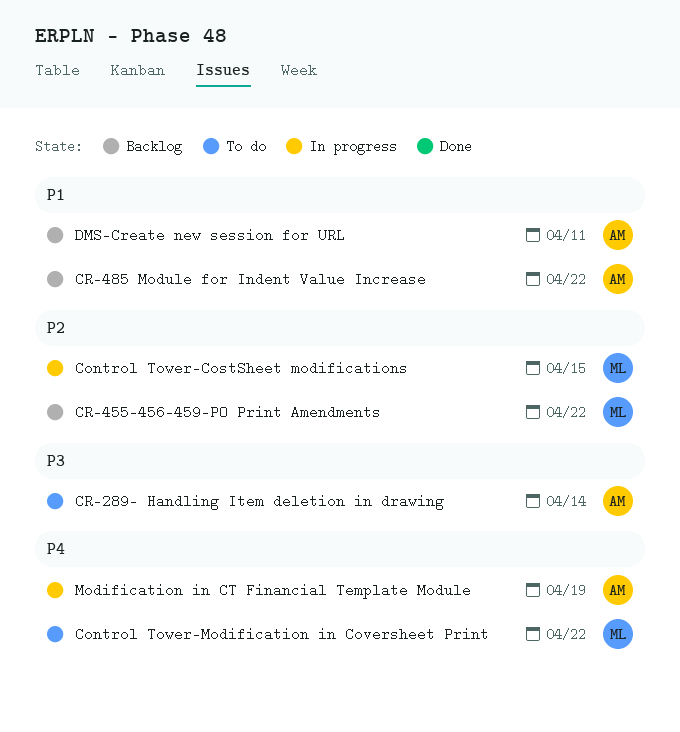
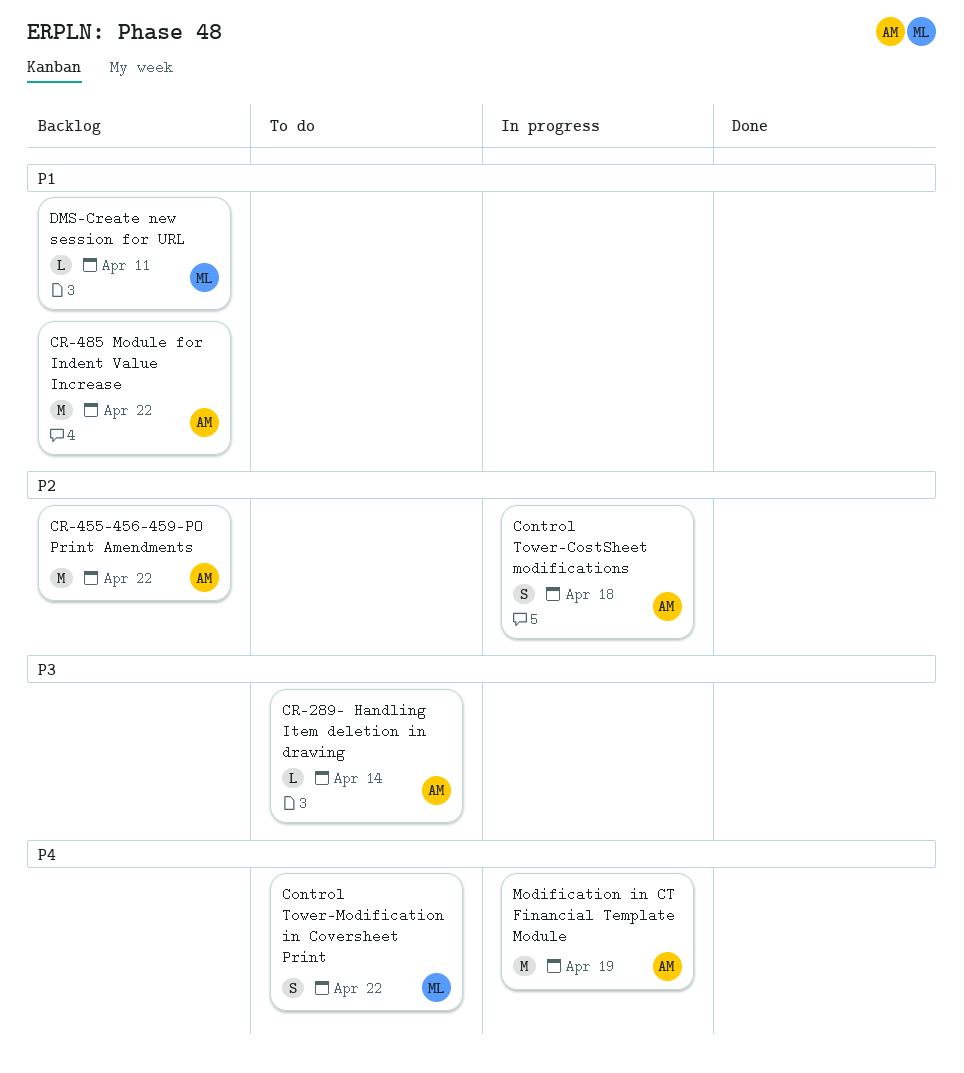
Control Tower-CostSheet modifications, owner: ML -> AM
Control Tower-CostSheet modifications, due: Apr 15 -> Apr 18
CR-455-456-459-PO Print Amendments, owner: ML -> AM
DMS-Create new session for URL, owner: AM -> ML

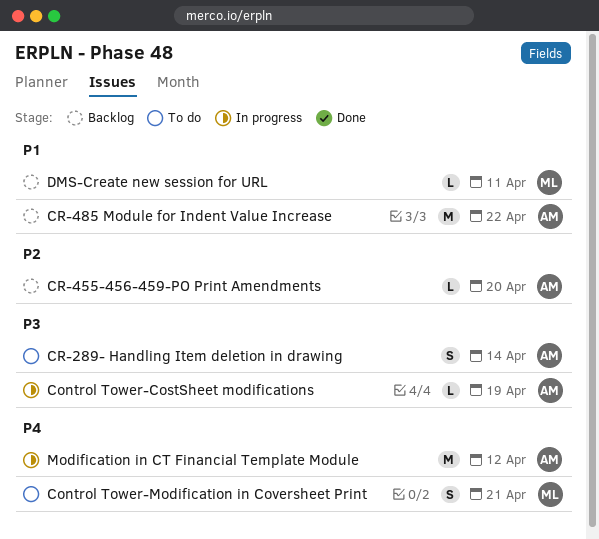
Control Tower-CostSheet modifications, priority: P2 -> P3
Control Tower-CostSheet modifications, estimate: S -> L
Control Tower-CostSheet modifications, due: Apr 18 -> Apr 19
Control Tower-Modification in Coversheet Print, due: Apr 22 -> Apr 21
CR-289- Handling Item deletion in drawing, estimate: L -> S
CR-455-456-459-PO Print Amendments, estimate: M -> L
CR-455-456-459-PO Print Amendments, due: Apr 22 -> Apr 20
Modification in CT Financial Template Module, due: Apr 19 -> Apr 12

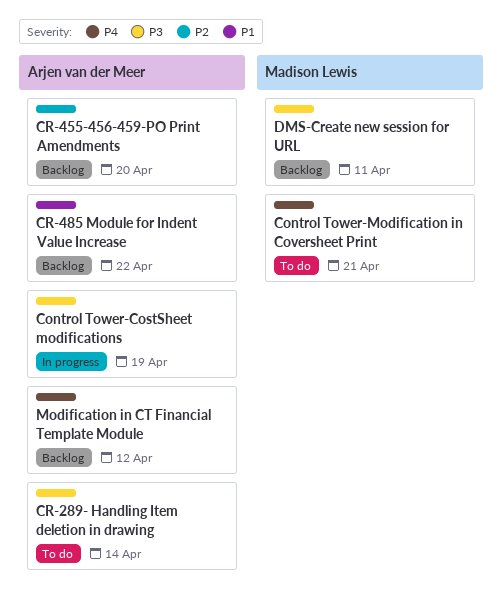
DMS-Create new session for URL, priority: P1 -> P3
Modification in CT Financial Template Module, status: In progress -> Backlog

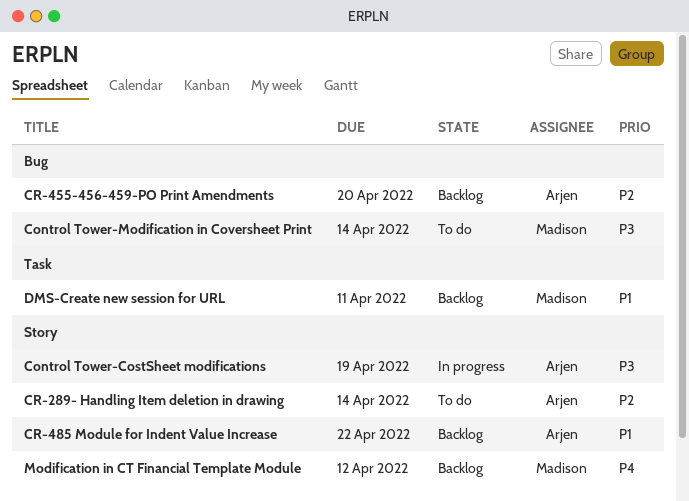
Control Tower-Modification in Coversheet Print, priority: P4 -> P3
Control Tower-Modification in Coversheet Print, due: Apr 21 -> Apr 14
CR-289- Handling Item deletion in drawing, priority: P3 -> P2
DMS-Create new session for URL, priority: P3 -> P1
Modification in CT Financial Template Module, owner: Arjen van der Meer -> Madison Lewis

